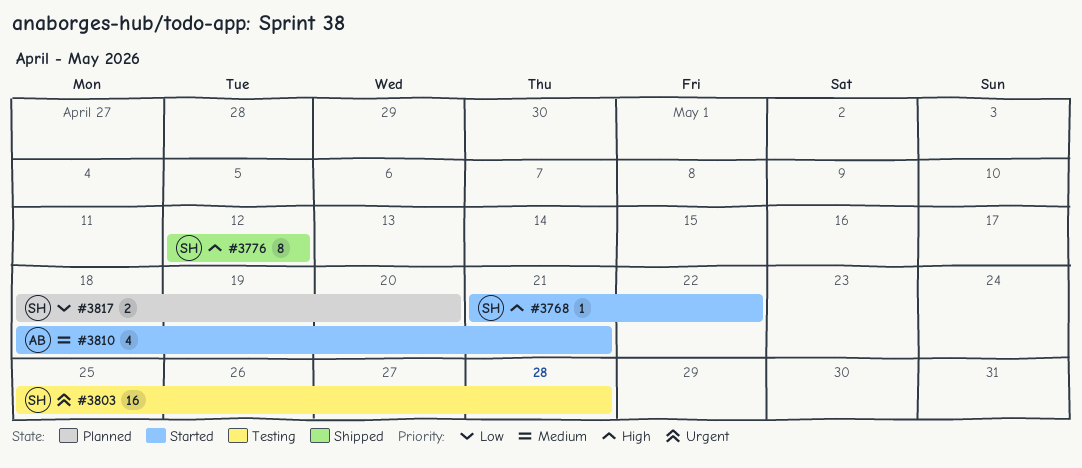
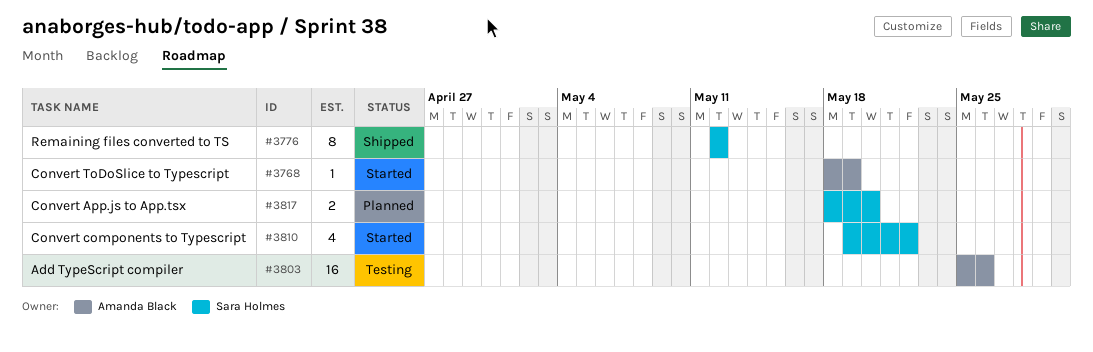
#3768, owner: Sara Holmes -> Amanda Black
#3768, start: May 21 -> May 18
#3768, due: May 22 -> May 19
#3803, owner: Sara Holmes -> Amanda Black
#3803, due: May 28 -> May 26
#3810, owner: Amanda Black -> Sara Holmes
#3810, start: May 18 -> May 19
#3810, due: May 21 -> May 22

